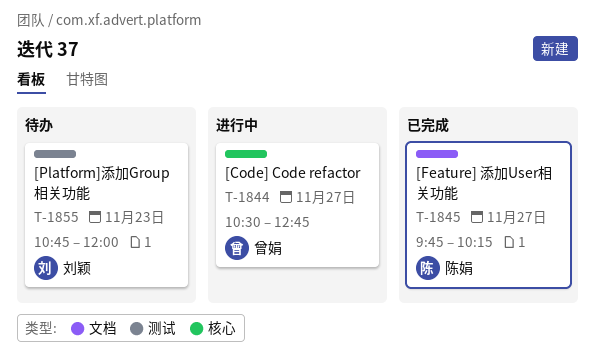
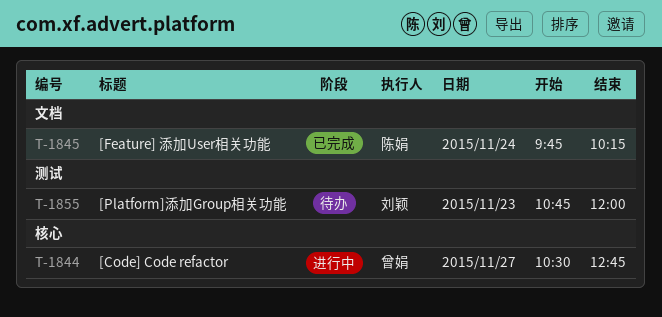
T-1845, day: Nov 27 -> Nov 24

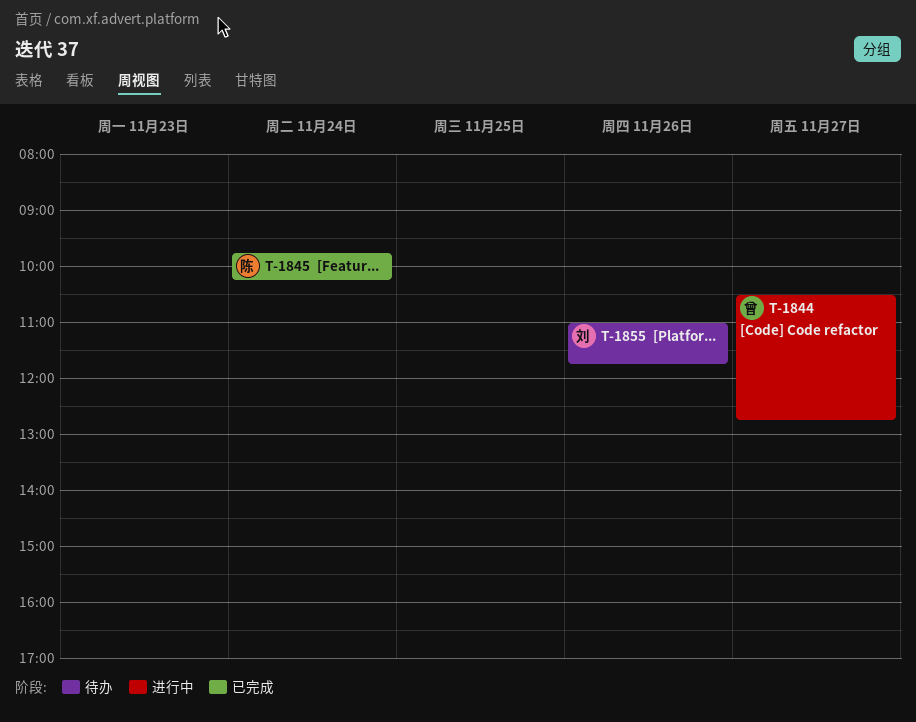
T-1855, day: Nov 23 -> Nov 26
T-1855, begins: 10:45 -> 11:00
T-1855, ends: 12:00 -> 11:45

